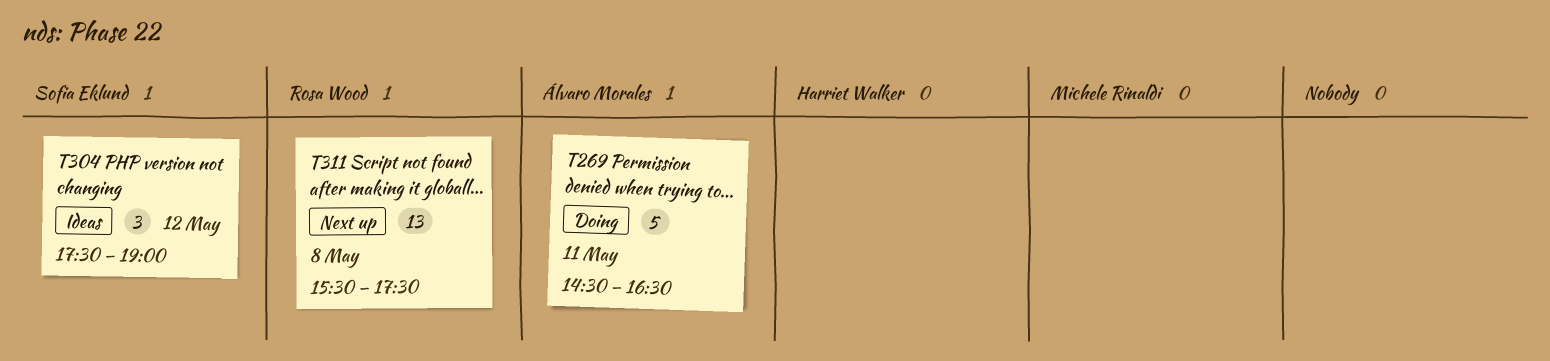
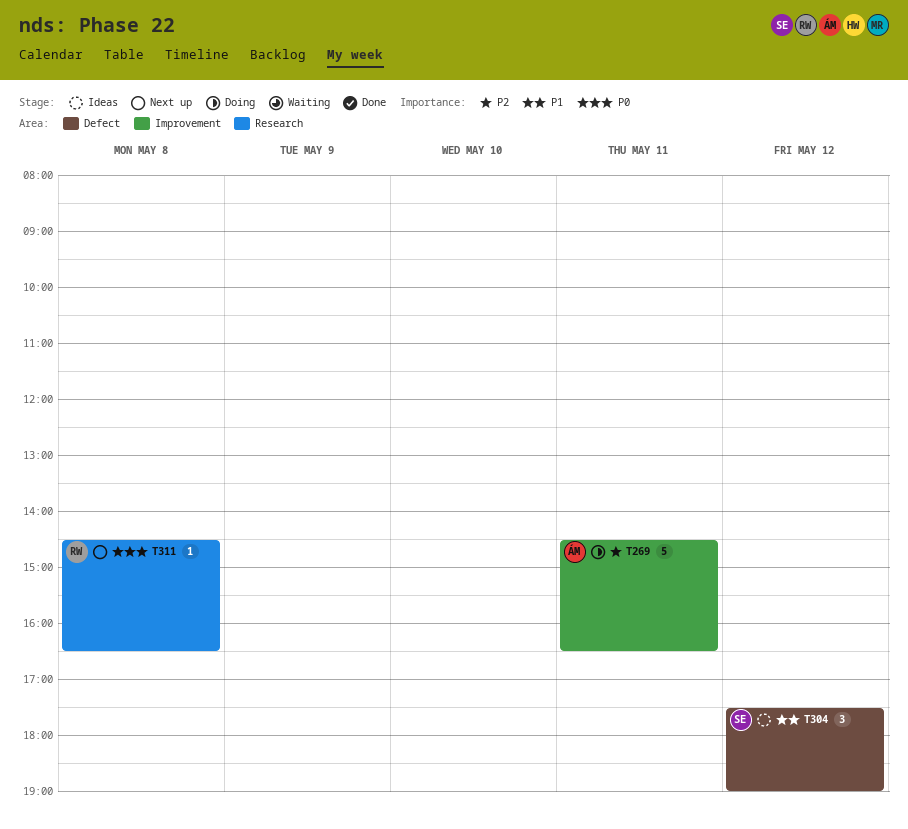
T311, estimate: 13 -> 1
T311, begins: 15:30 -> 14:30
T311, ends: 17:30 -> 16:30

